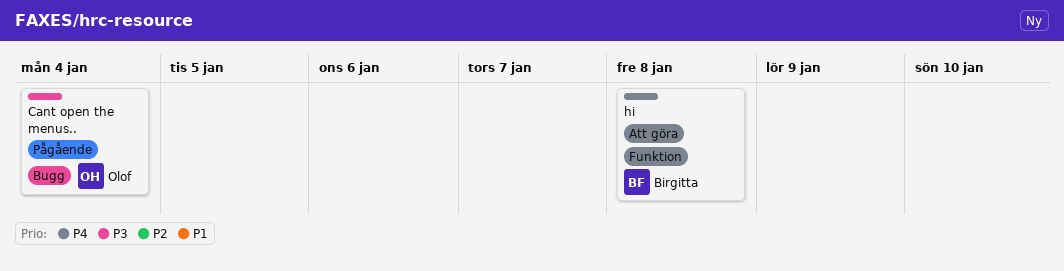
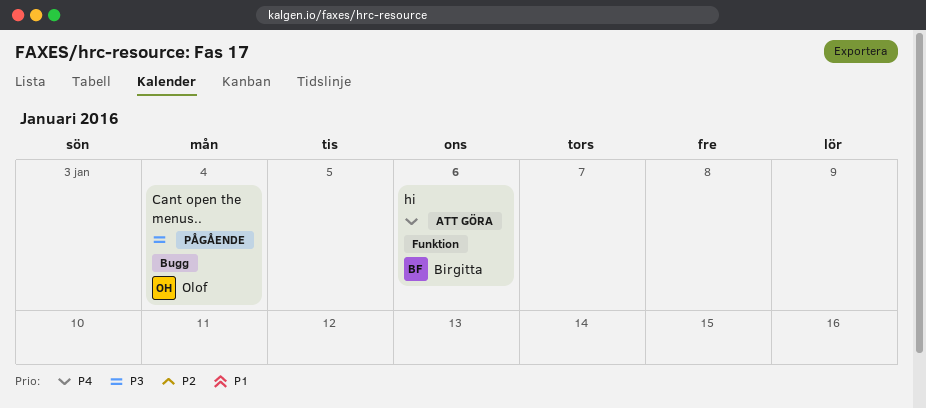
hi, due: Jan 8 -> Jan 6

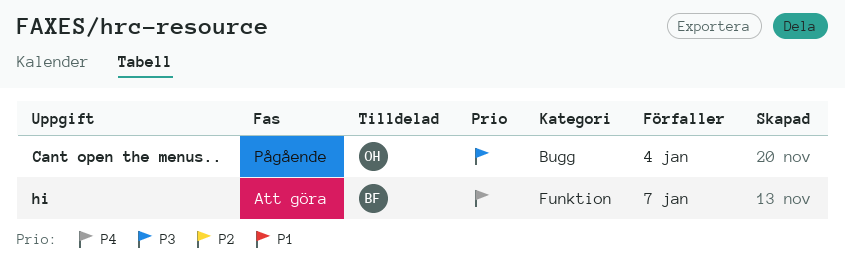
hi, due: Jan 6 -> Jan 7

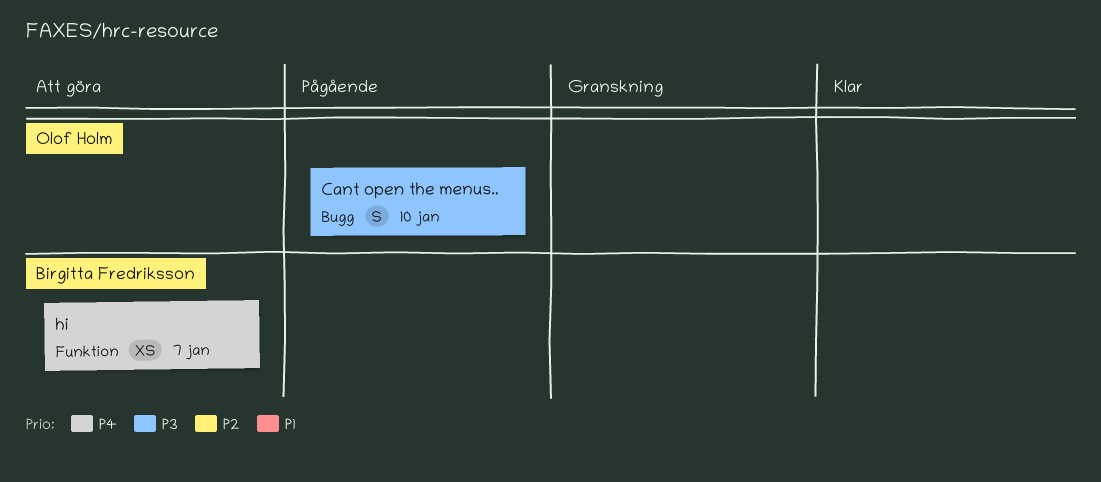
Cant open the menus.., due: Jan 4 -> Jan 10

